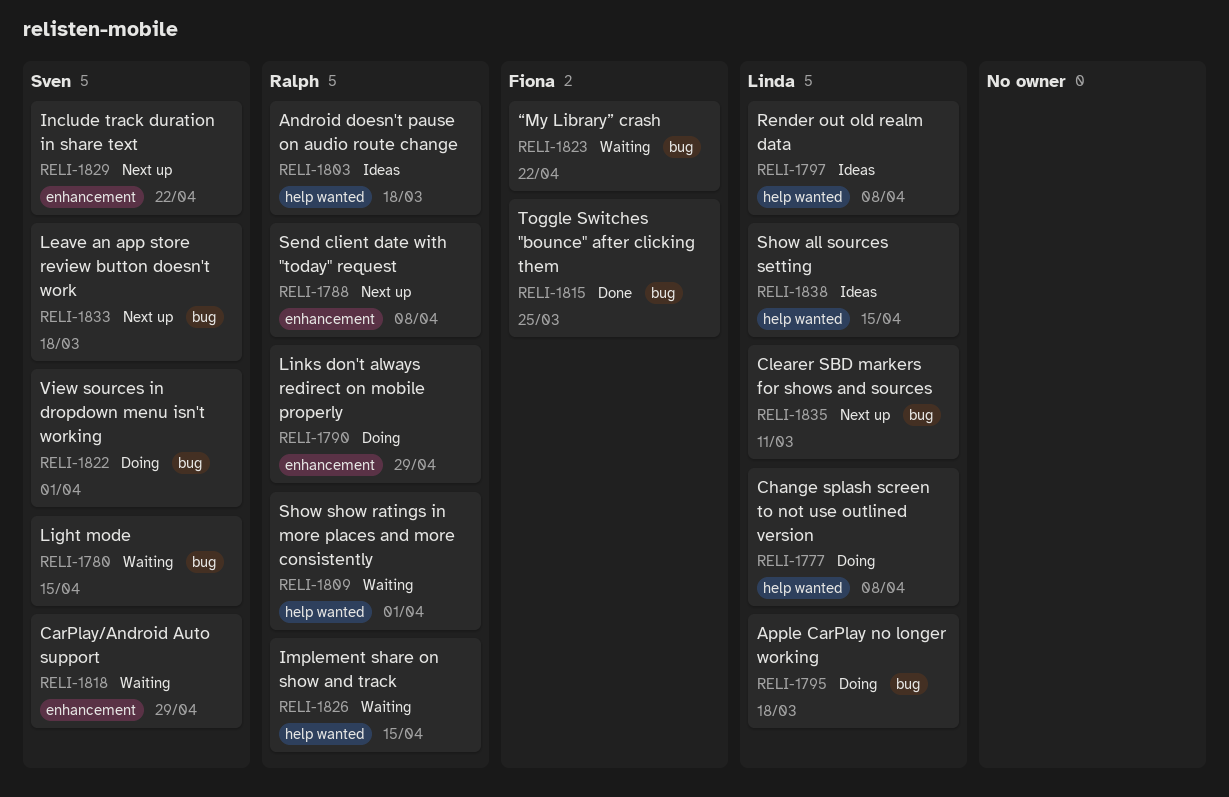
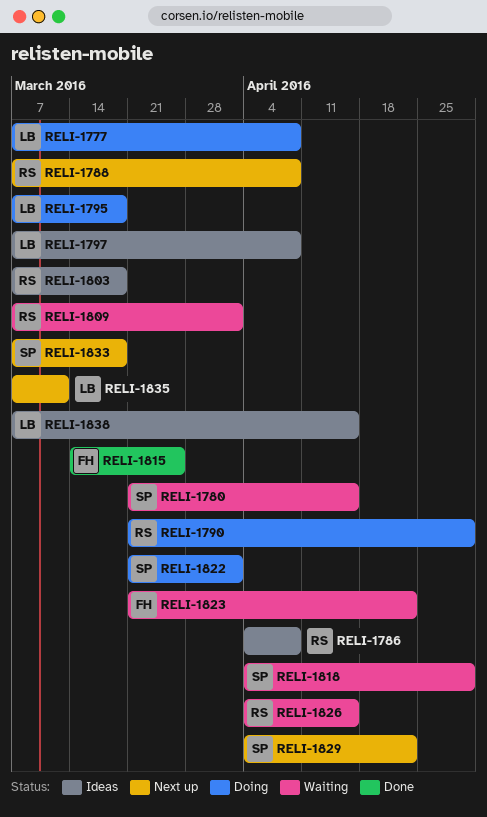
RELI-1786: none -> present

